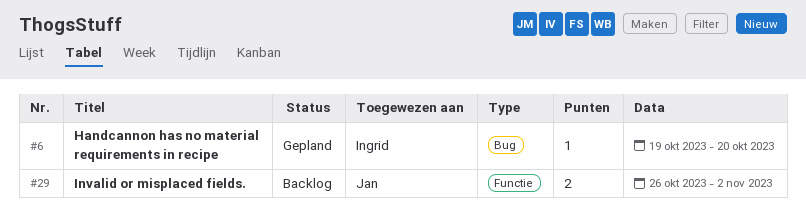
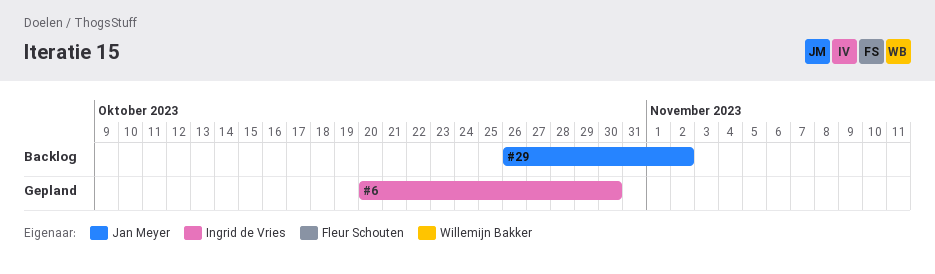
#6, start: Oct 19 -> Oct 20
#6, due: Oct 20 -> Oct 30

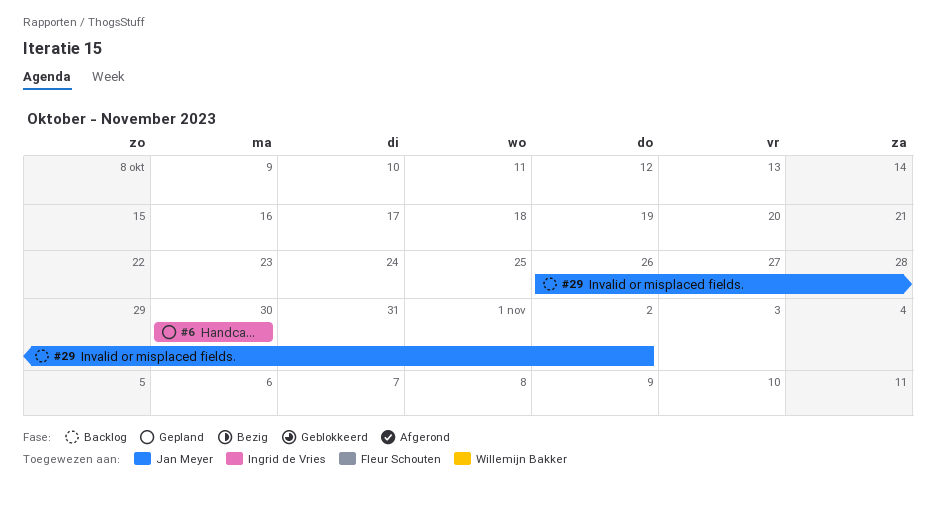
#6, start: Oct 20 -> Oct 30

